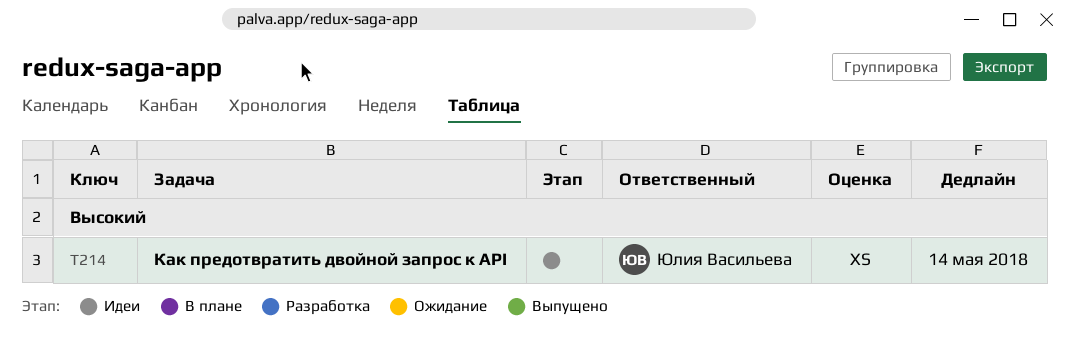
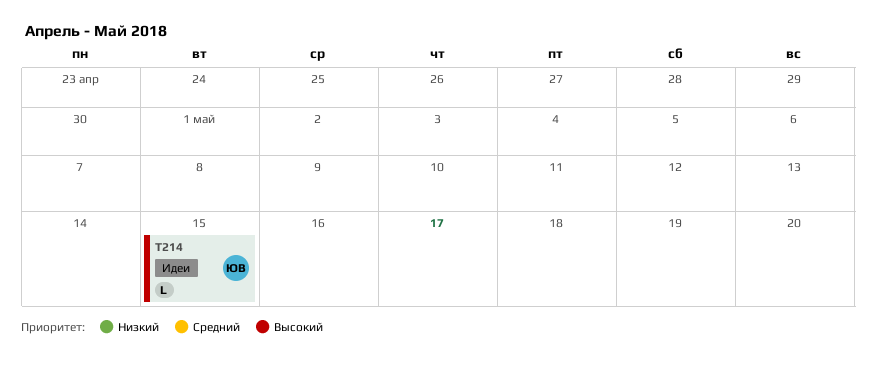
T214, estimate: XS -> L
T214, due: May 14 -> May 15

